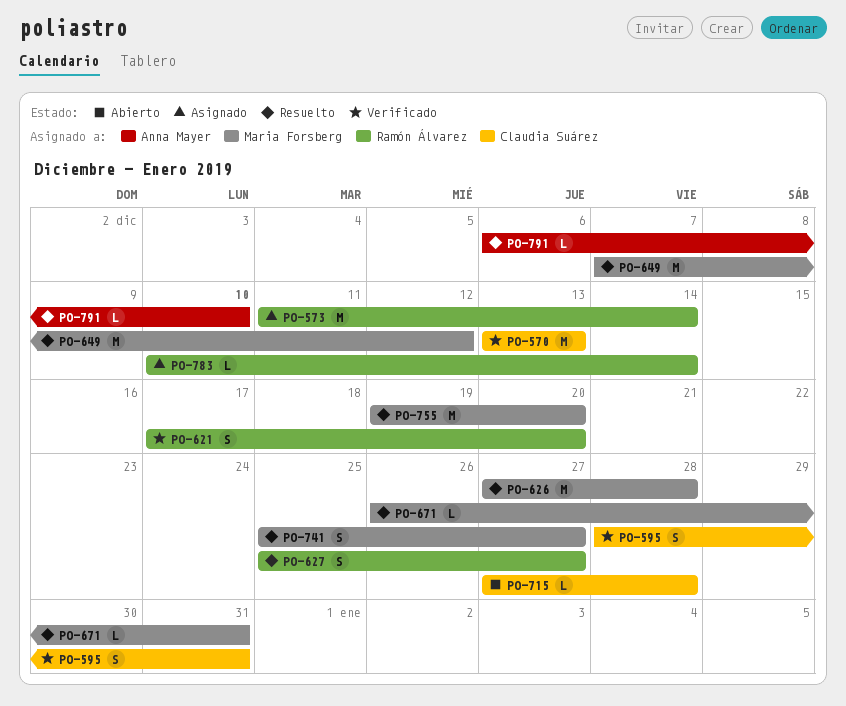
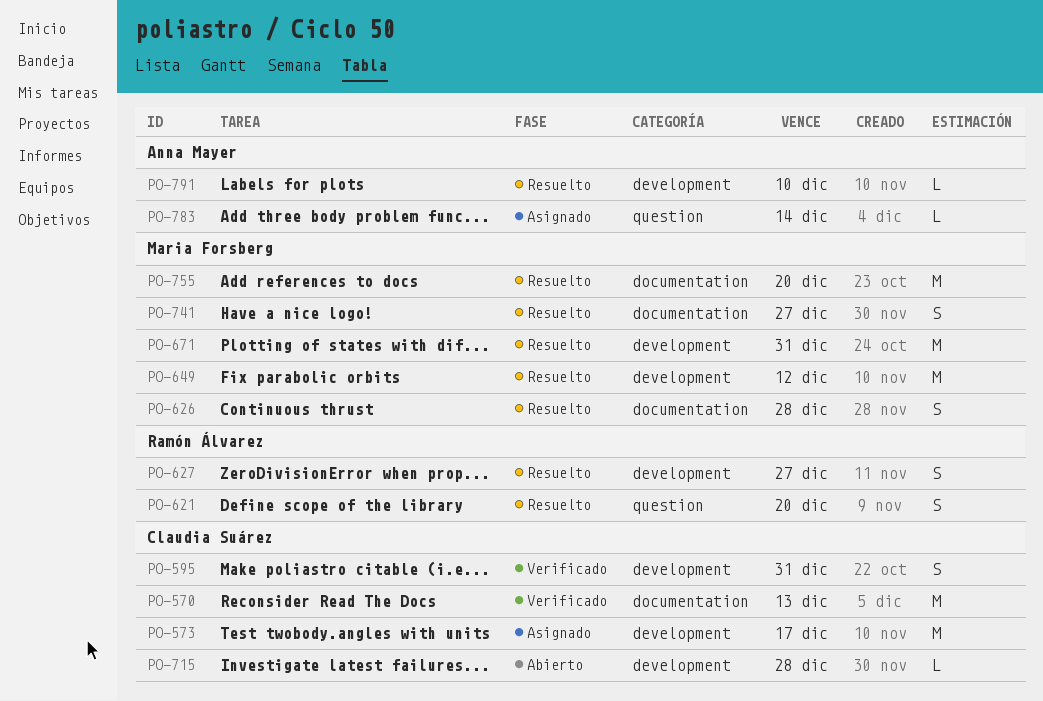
PO-573, owner: Ramón Álvarez -> Claudia Suárez
PO-573, due: Dec 14 -> Dec 17
PO-621, status: Verificado -> Resuelto
PO-626, estimate: M -> S
PO-671, estimate: L -> M
PO-783, owner: Ramón Álvarez -> Anna Mayer

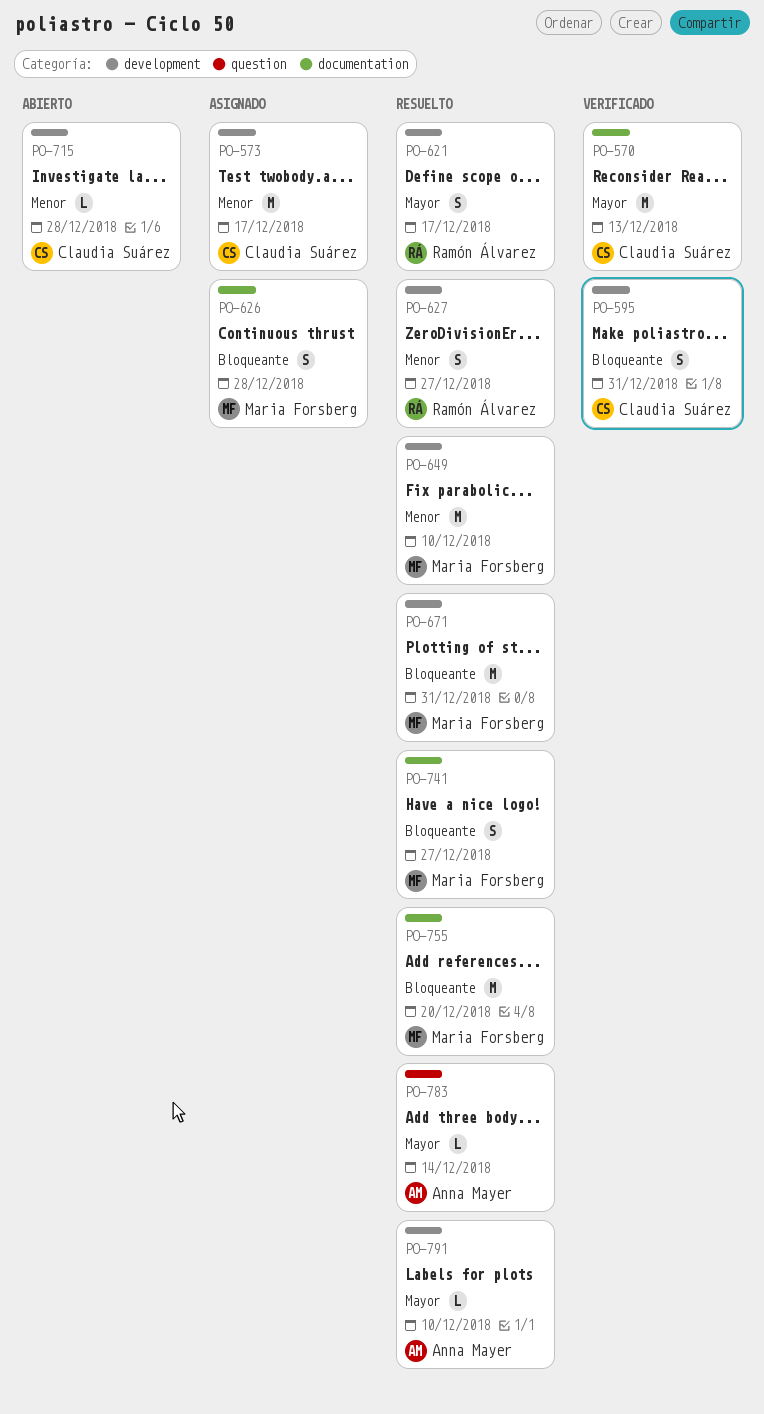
PO-621, label: question -> development
PO-621, due: Dec 20 -> Dec 17
PO-626, status: Resuelto -> Asignado
PO-649, due: Dec 12 -> Dec 10
PO-783, status: Asignado -> Resuelto

